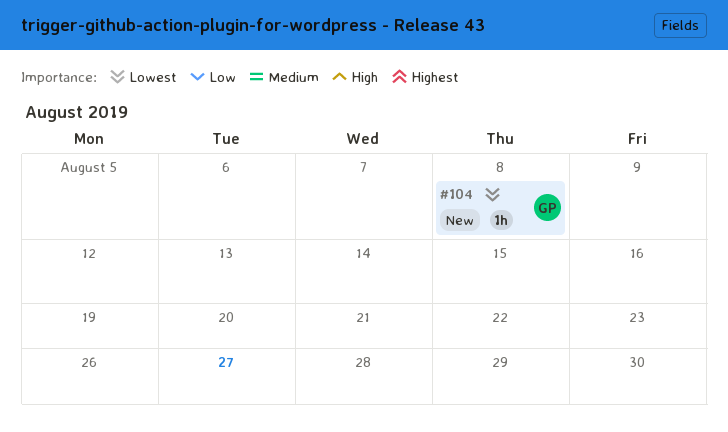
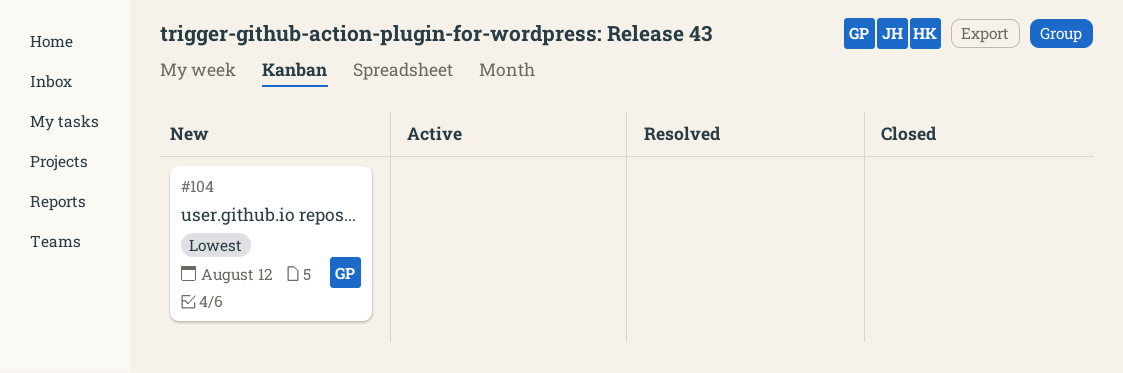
#104, due: Aug 8 -> Aug 12

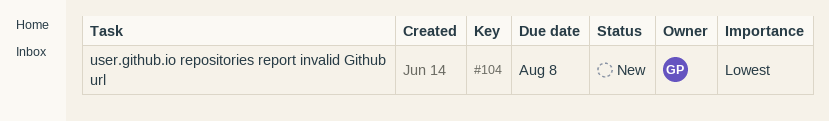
#104, due: Aug 12 -> Aug 8

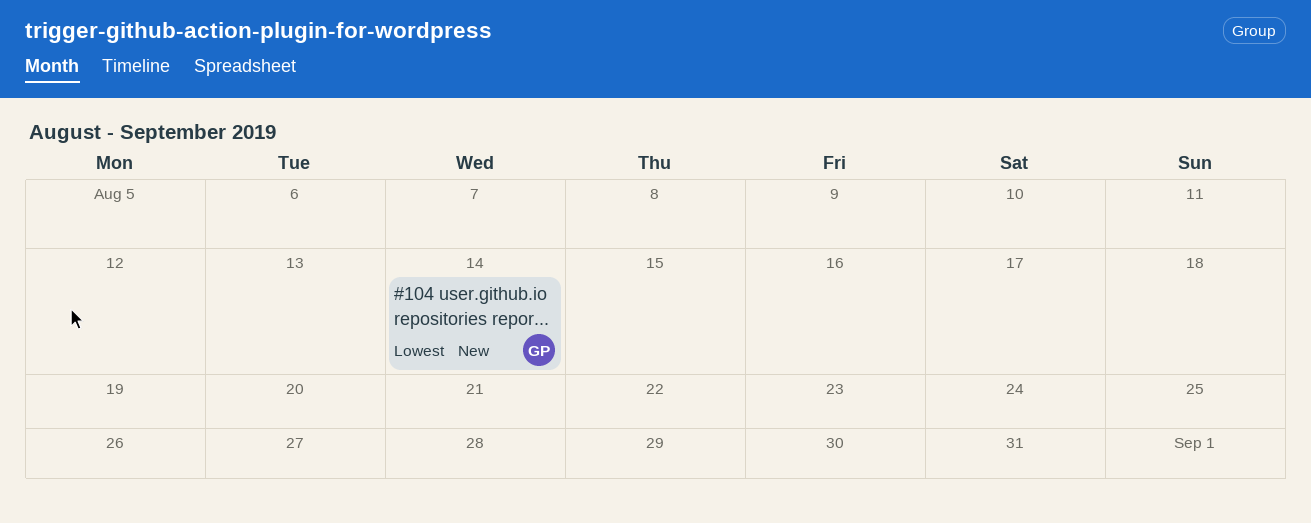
#104, due: Aug 8 -> Aug 14

